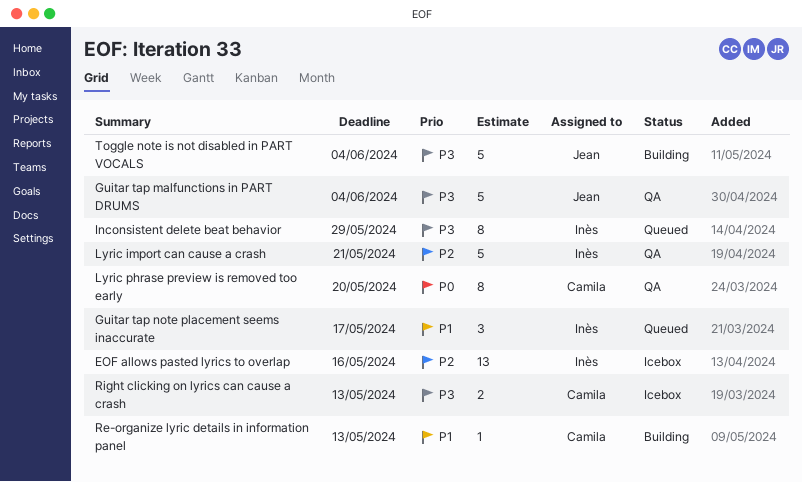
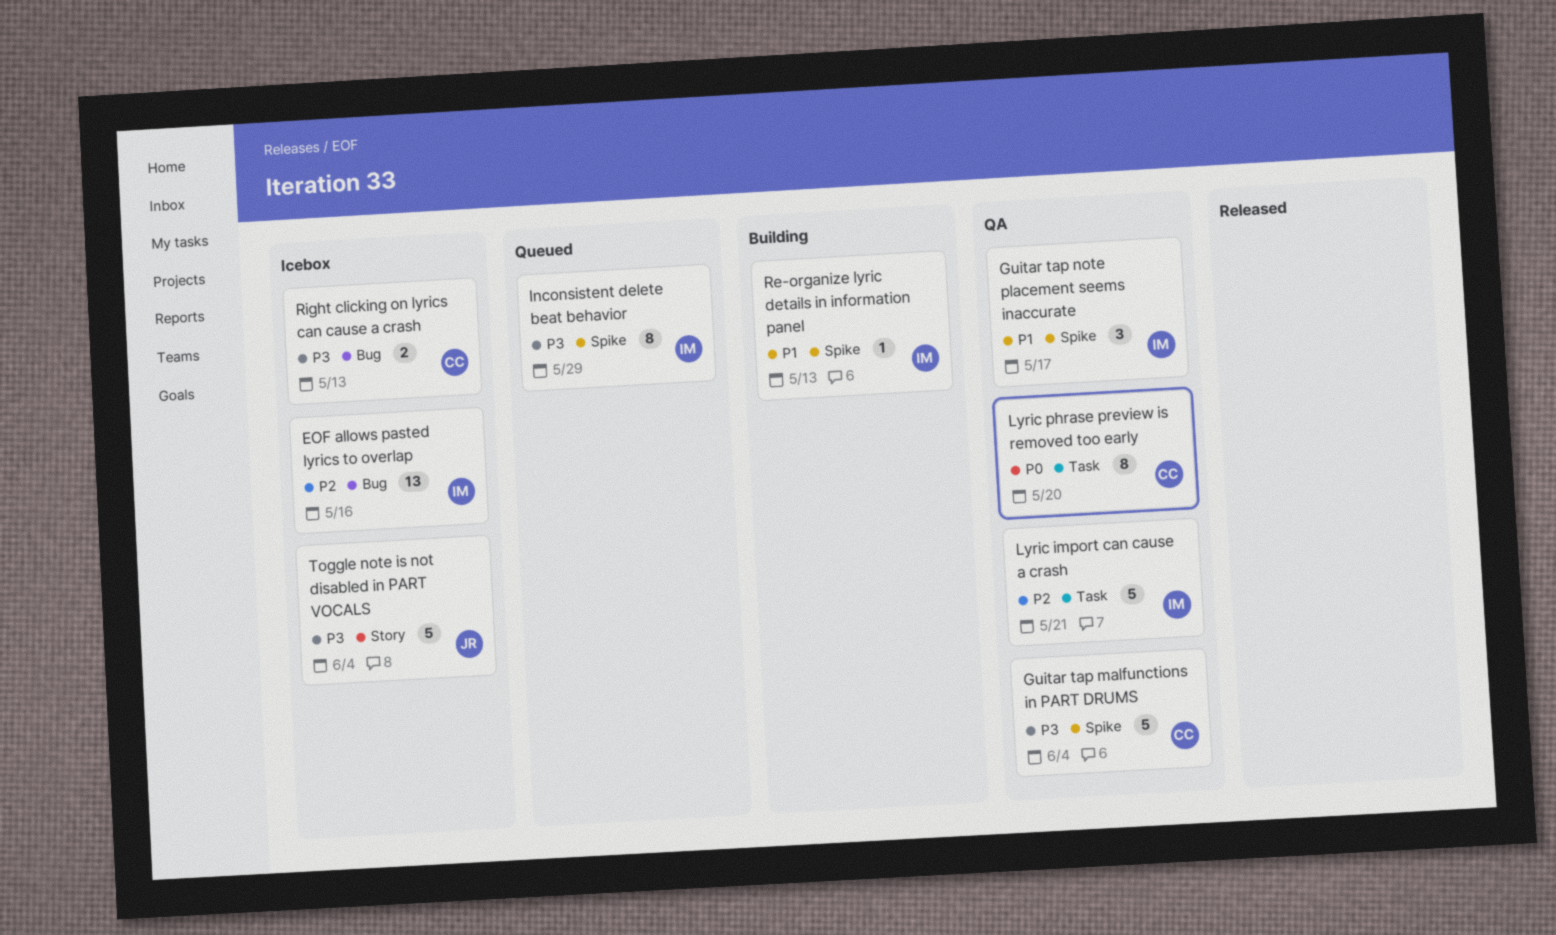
Guitar tap malfunctions in PART DRUMS, owner: Jean -> Camila
Guitar tap note placement seems inaccurate, status: Queued -> QA
Re-organize lyric details in information panel, owner: Camila -> Inès
Toggle note is not disabled in PART VOCALS, status: Building -> Icebox

